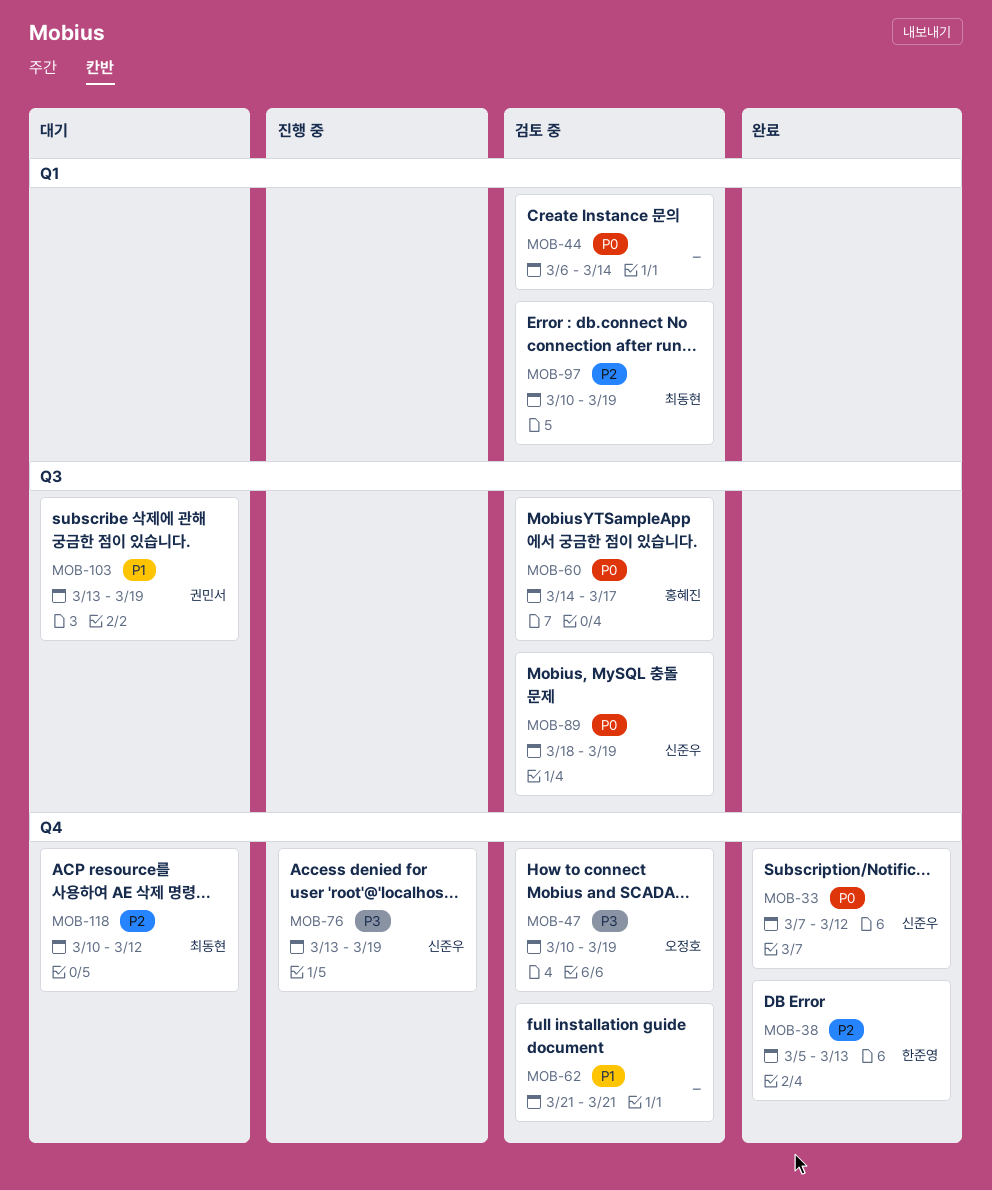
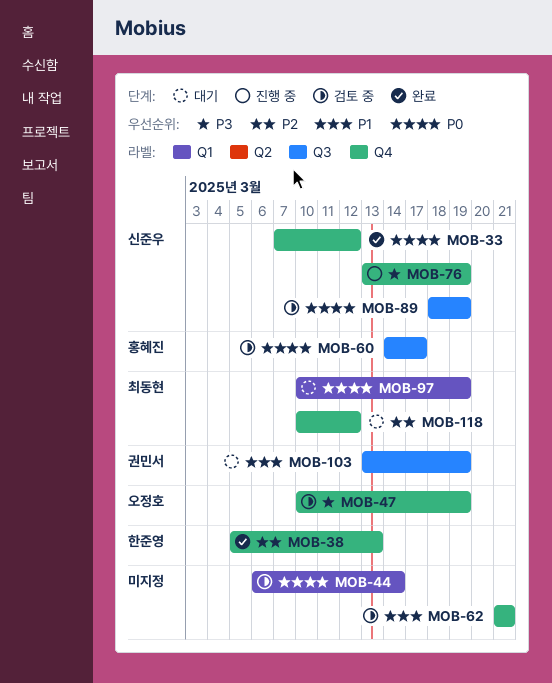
MOB-97, status: 검토 중 -> 대기
MOB-97, priority: P2 -> P0

